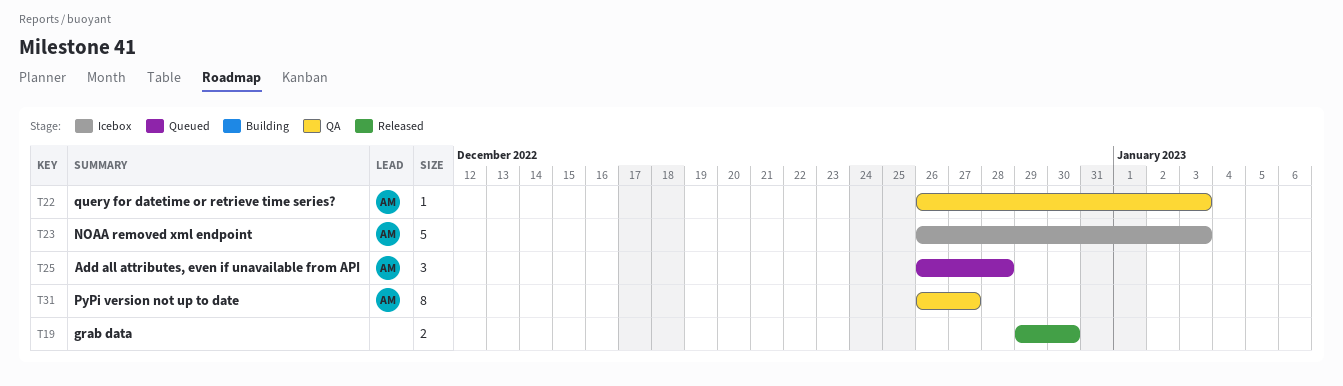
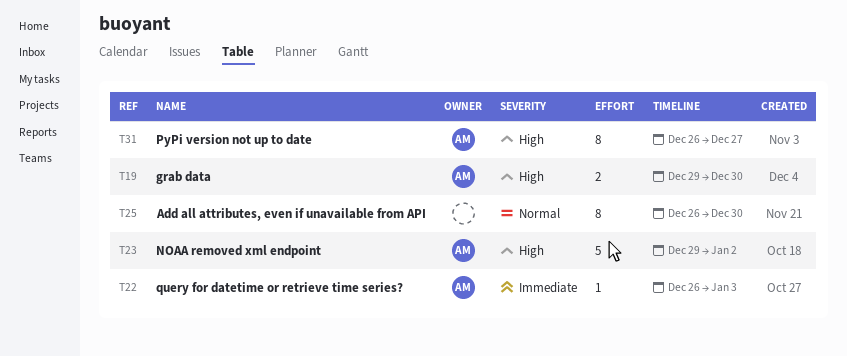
T19, owner: none -> AM
T23, start: Dec 26 -> Dec 29
T23, due: Jan 3 -> Jan 2
T25, owner: AM -> none
T25, estimate: 3 -> 8
T25, due: Dec 28 -> Dec 30

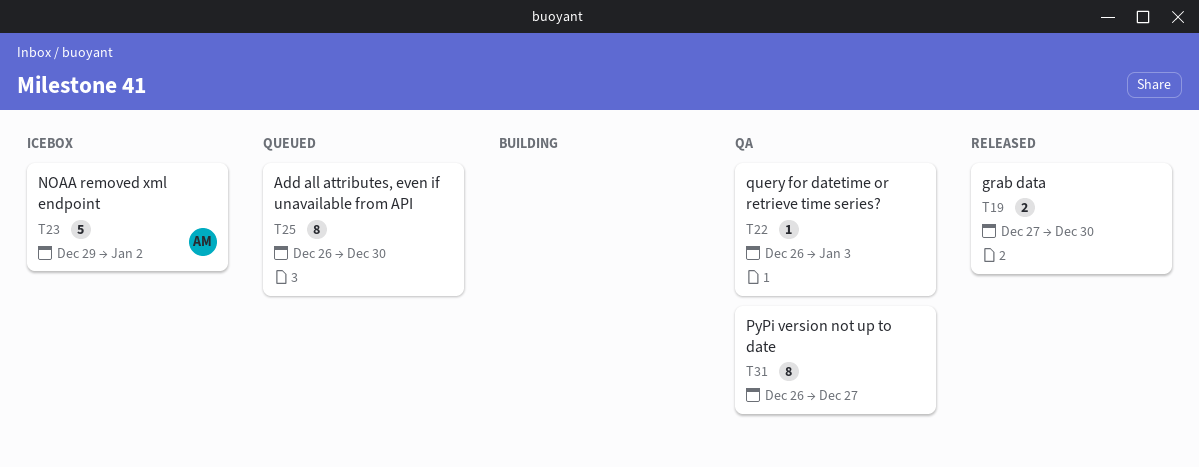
T19, owner: AM -> none
T19, start: Dec 29 -> Dec 27
T22, owner: AM -> none
T31, owner: AM -> none

